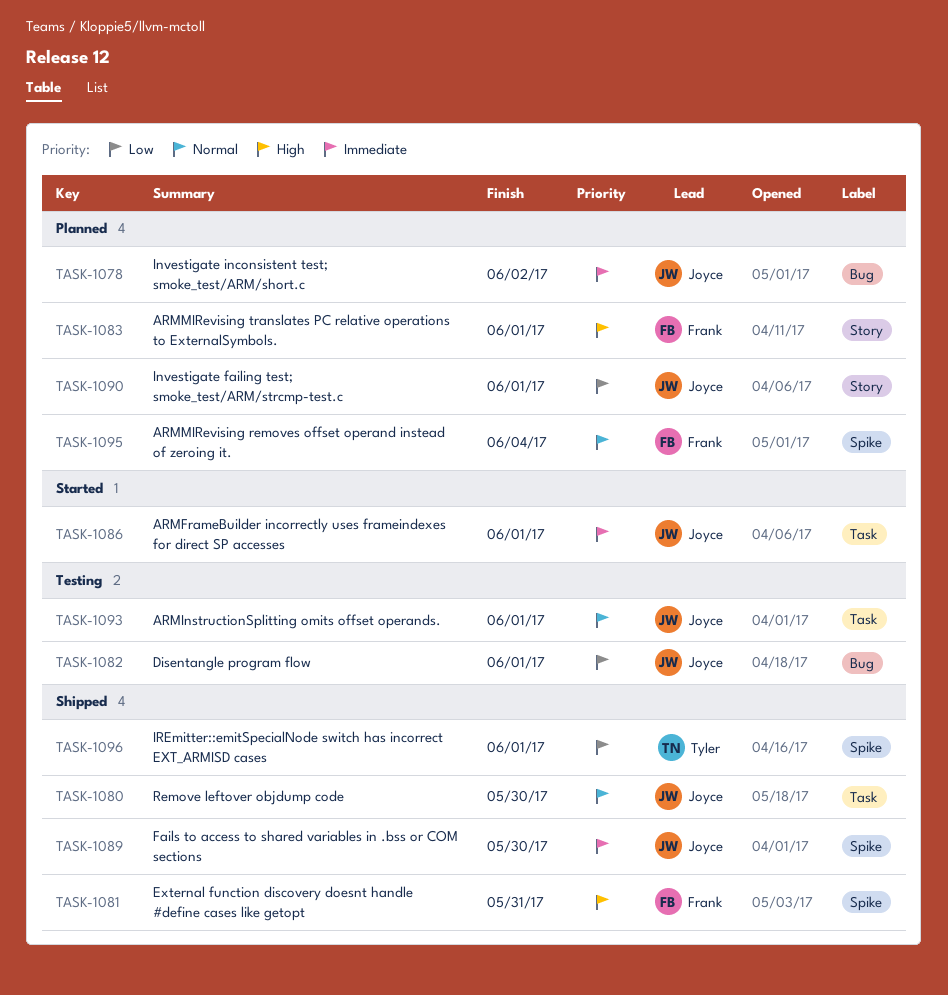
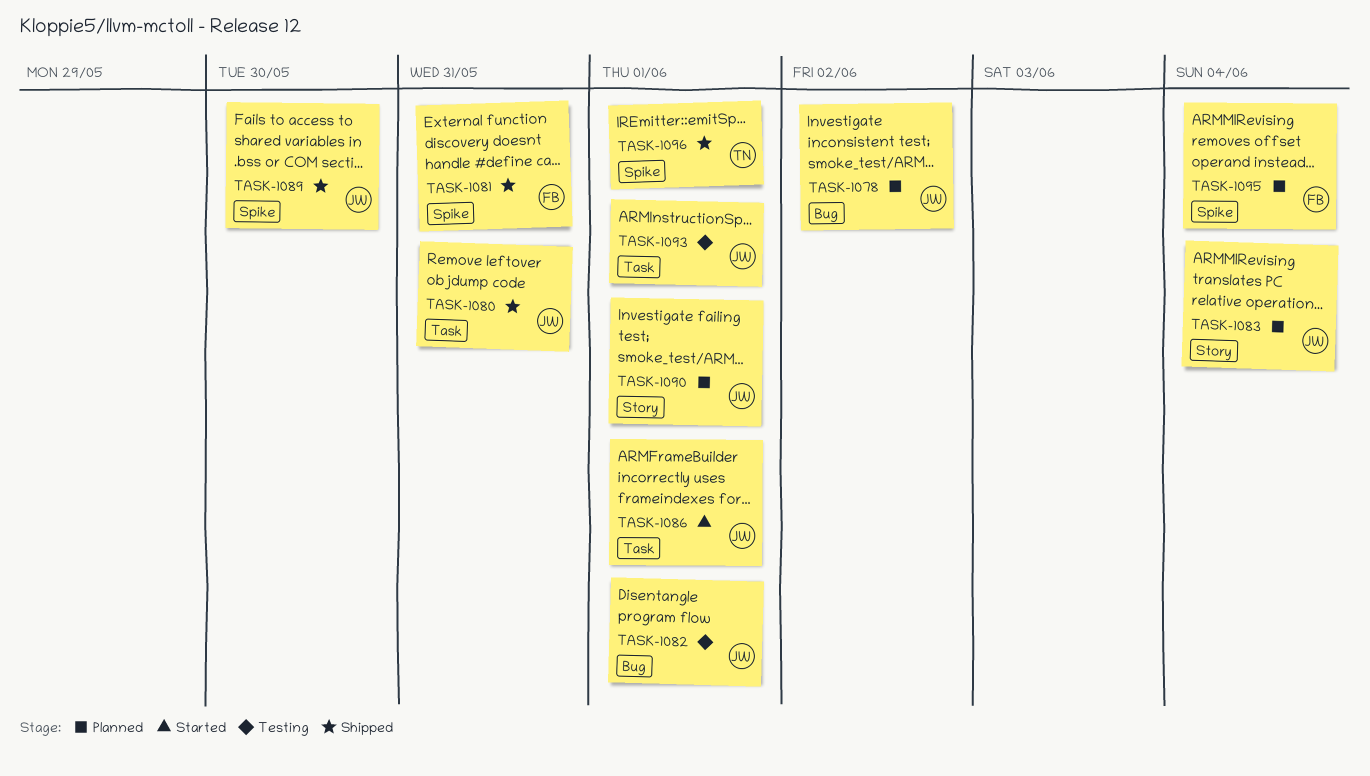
TASK-1080, due: May 30 -> May 31
TASK-1083, owner: Frank -> Joyce
TASK-1083, due: Jun 1 -> Jun 4

